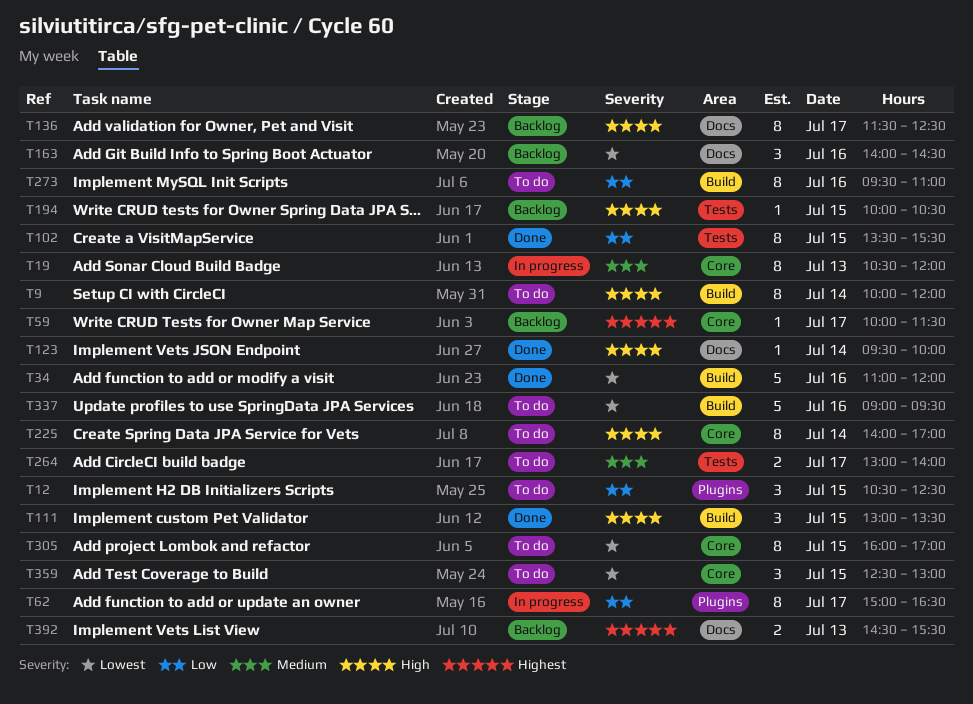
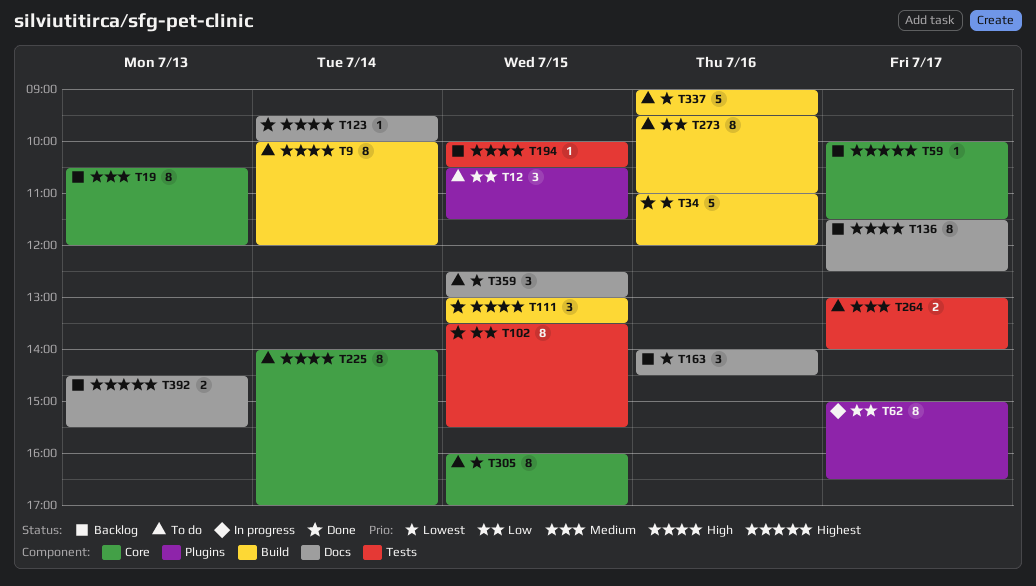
T12, ends: 12:30 -> 11:30
T19, status: In progress -> Backlog
T359, label: Core -> Docs

